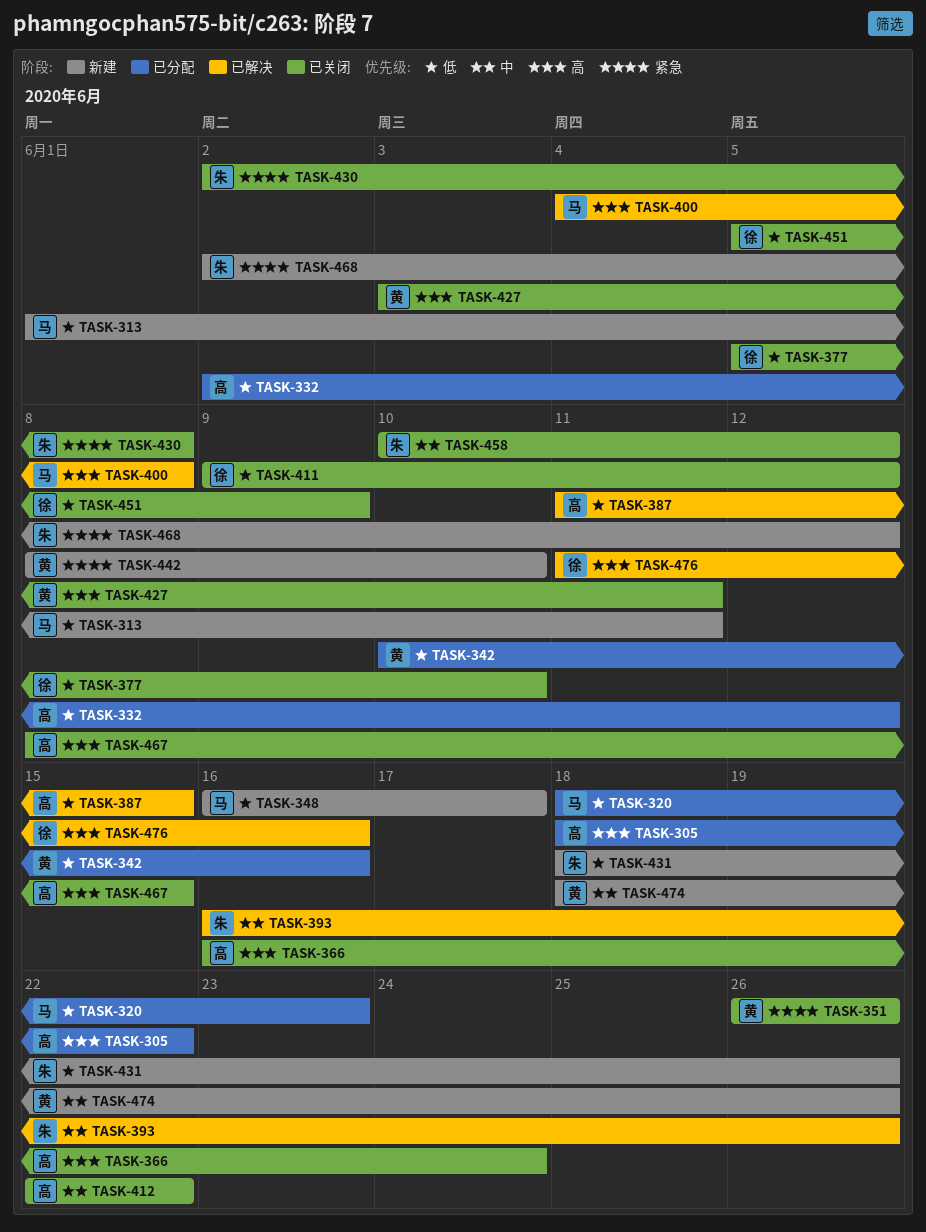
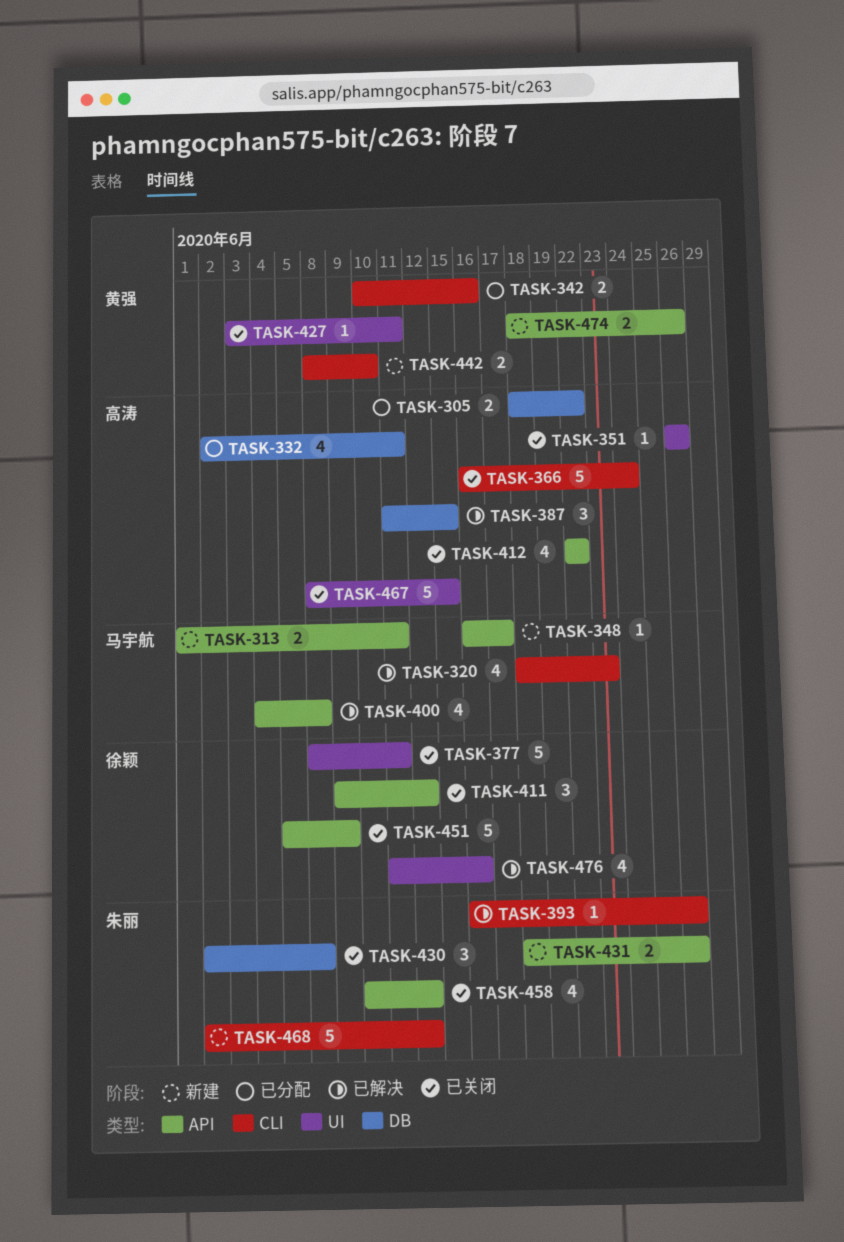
TASK-320, status: 已分配 -> 已解决
TASK-332, due: Jun 12 -> Jun 11
TASK-351, owner: 黄强 -> 高涛
TASK-377, start: Jun 5 -> Jun 8
TASK-377, due: Jun 10 -> Jun 11

